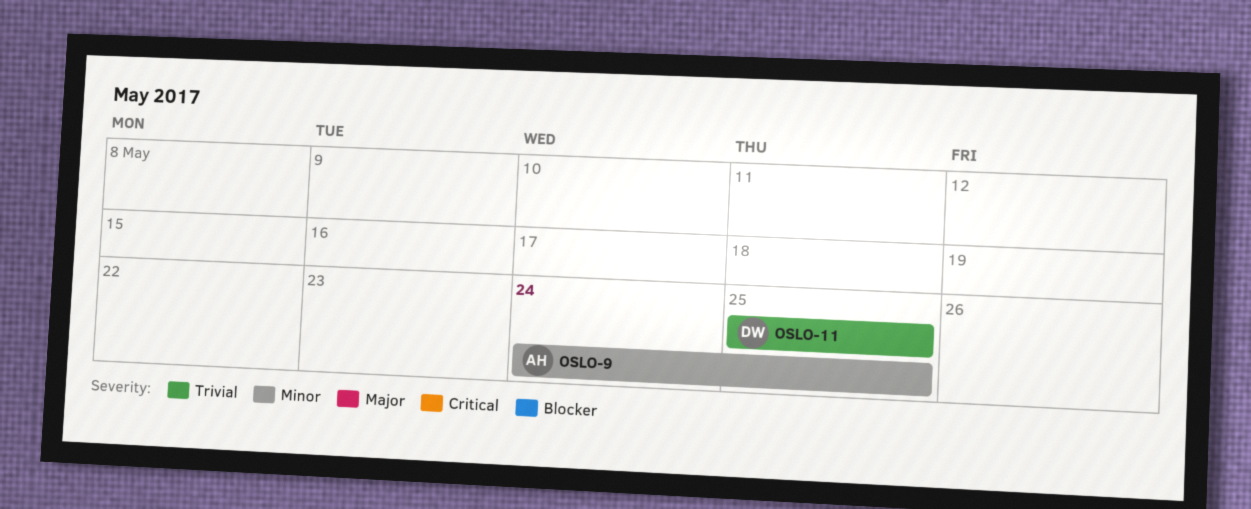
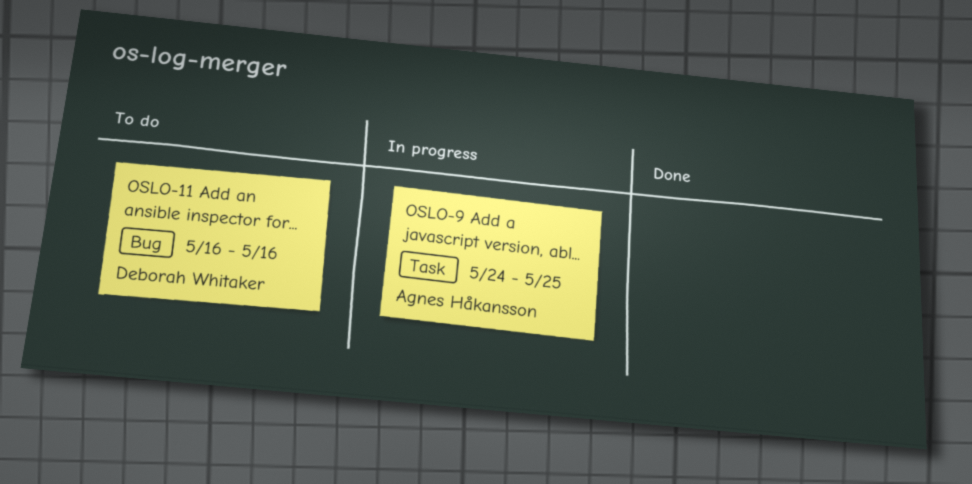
OSLO-11, start: May 25 -> May 16
OSLO-11, due: May 25 -> May 16

